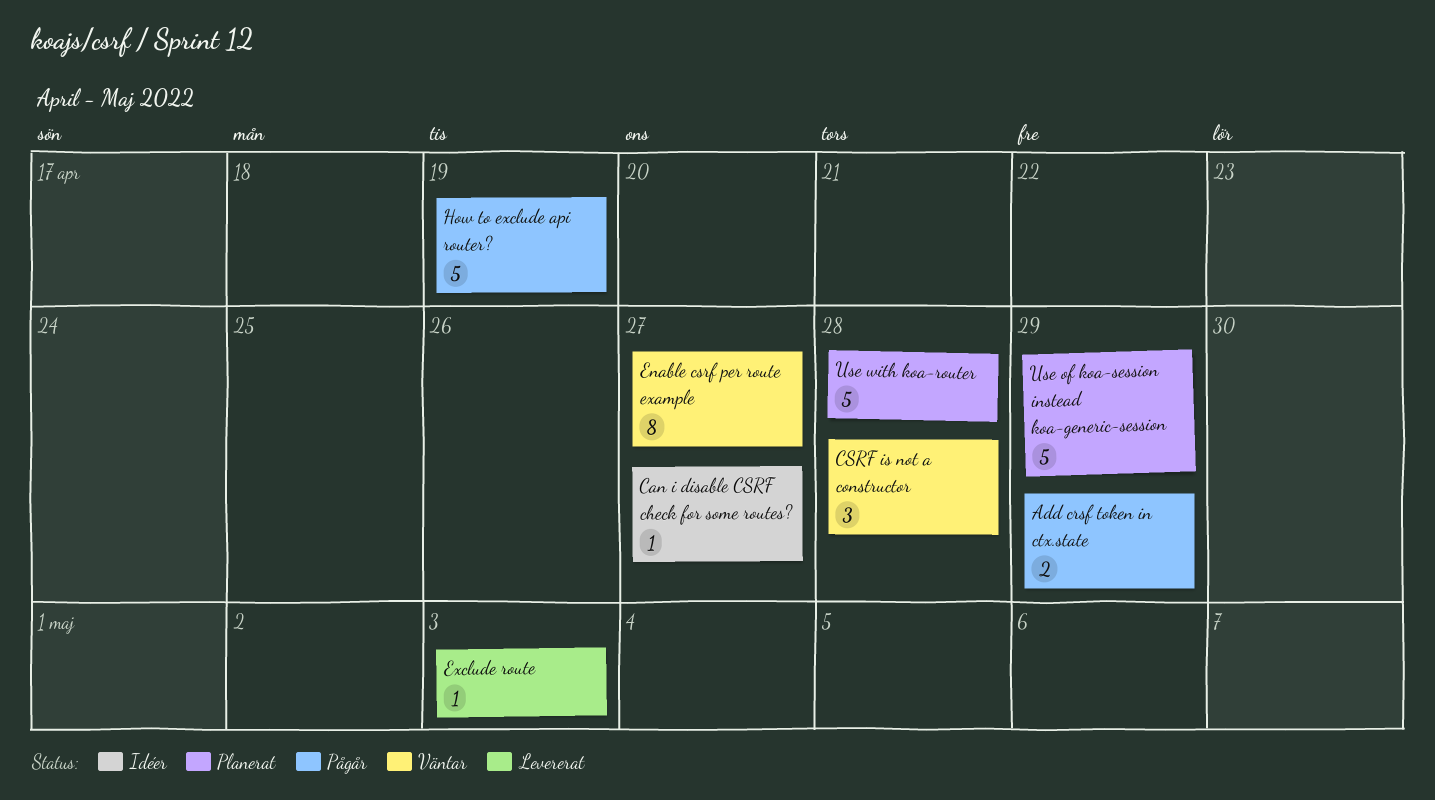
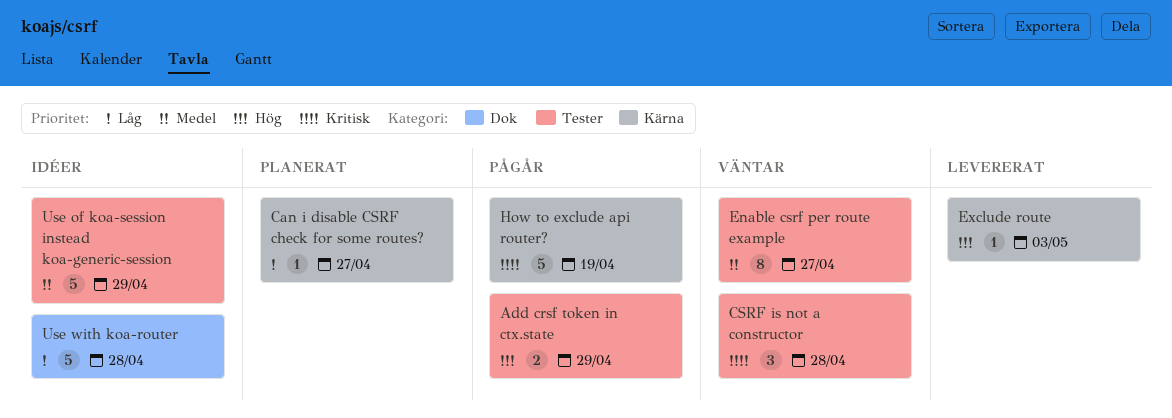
Can i disable CSRF check for some routes?, status: Idéer -> Planerat
Use of koa-session instead koa-generic-session, status: Planerat -> Idéer
Use with koa-router, status: Planerat -> Idéer

